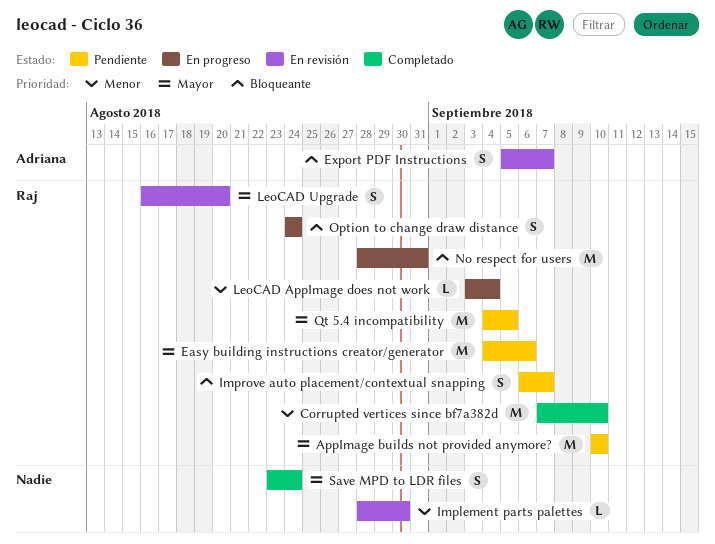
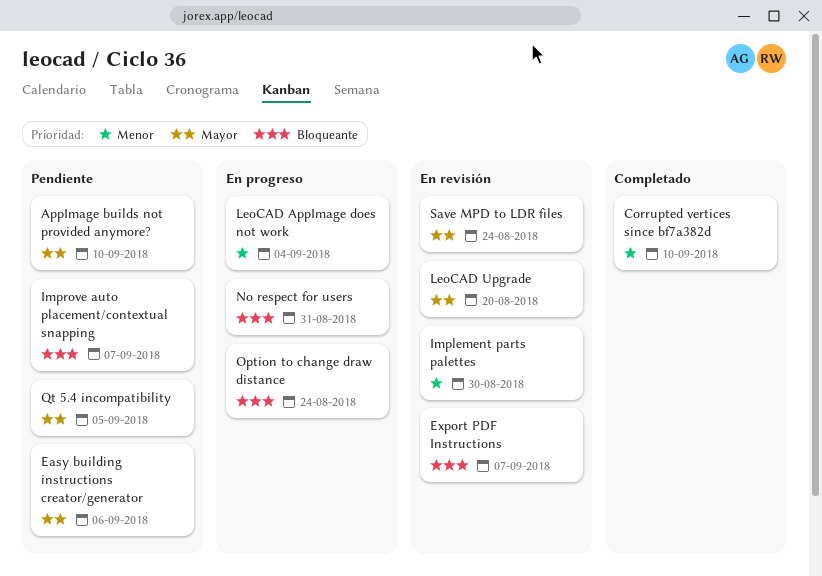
Save MPD to LDR files, status: Completado -> En revisión

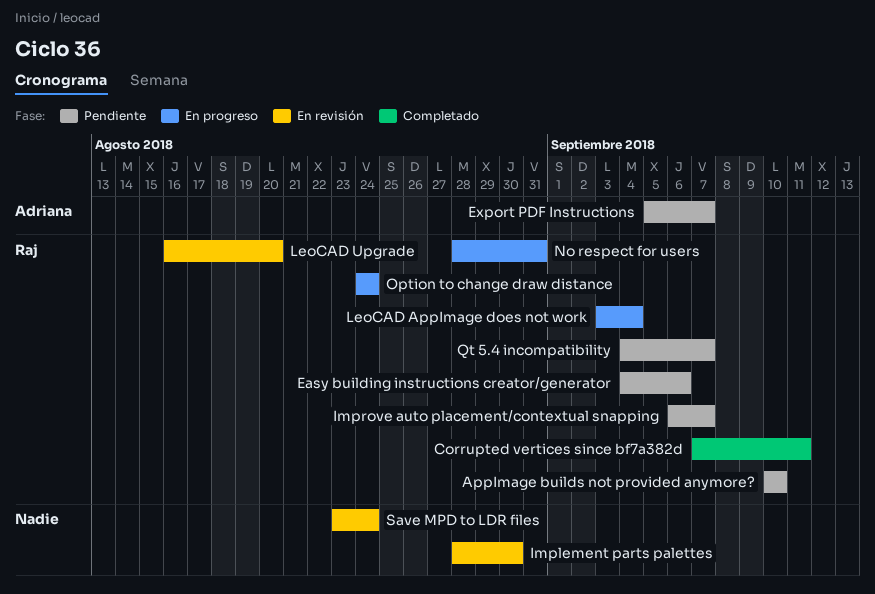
Corrupted vertices since bf7a382d, due: Sep 10 -> Sep 11
Export PDF Instructions, status: En revisión -> Pendiente
Qt 5.4 incompatibility, due: Sep 5 -> Sep 7

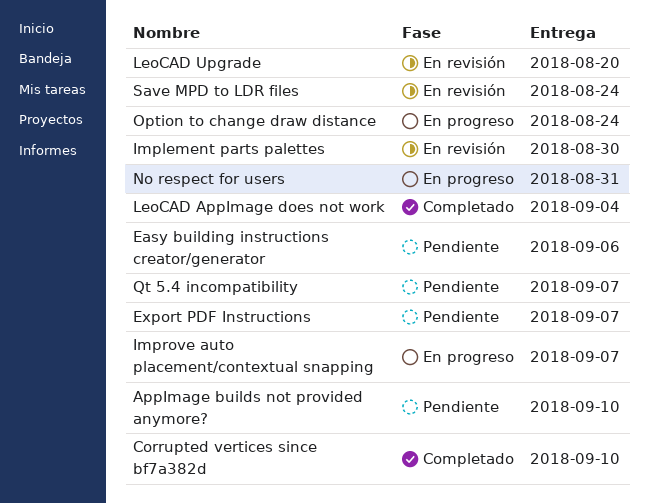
Corrupted vertices since bf7a382d, due: Sep 11 -> Sep 10
Improve auto placement/contextual snapping, status: Pendiente -> En progreso
LeoCAD AppImage does not work, status: En progreso -> Completado

